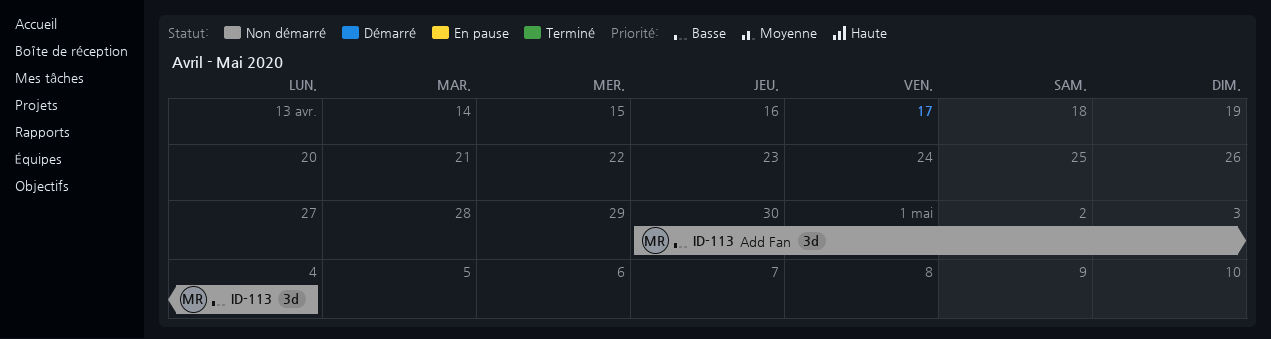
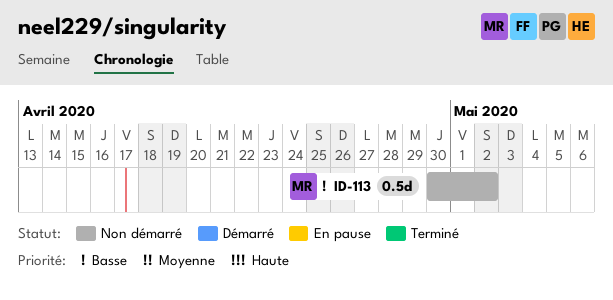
ID-113, estimate: 3d -> 0.5d
ID-113, due: May 4 -> May 2

